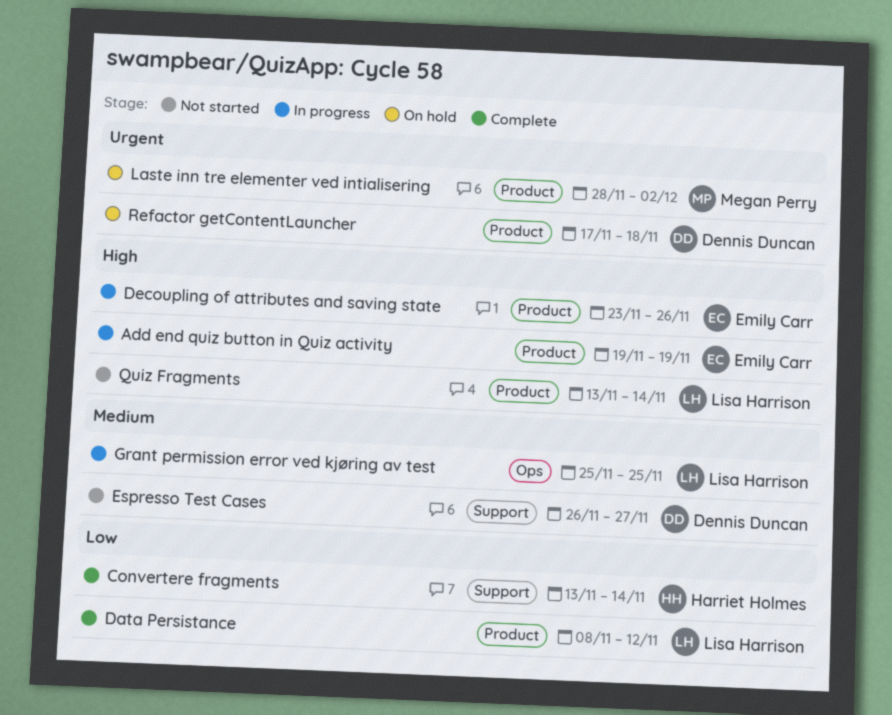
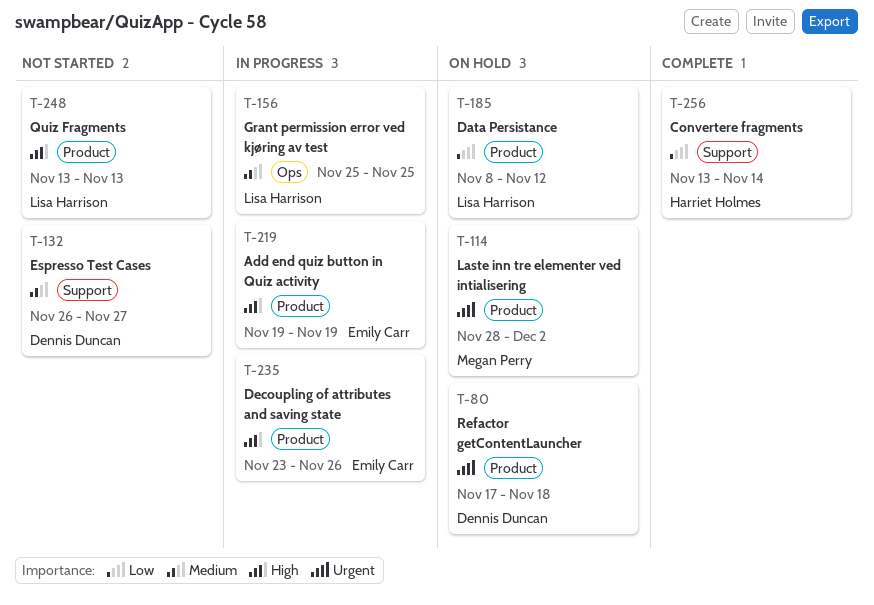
Data Persistance, status: Complete -> On hold
Quiz Fragments, due: Nov 14 -> Nov 13

